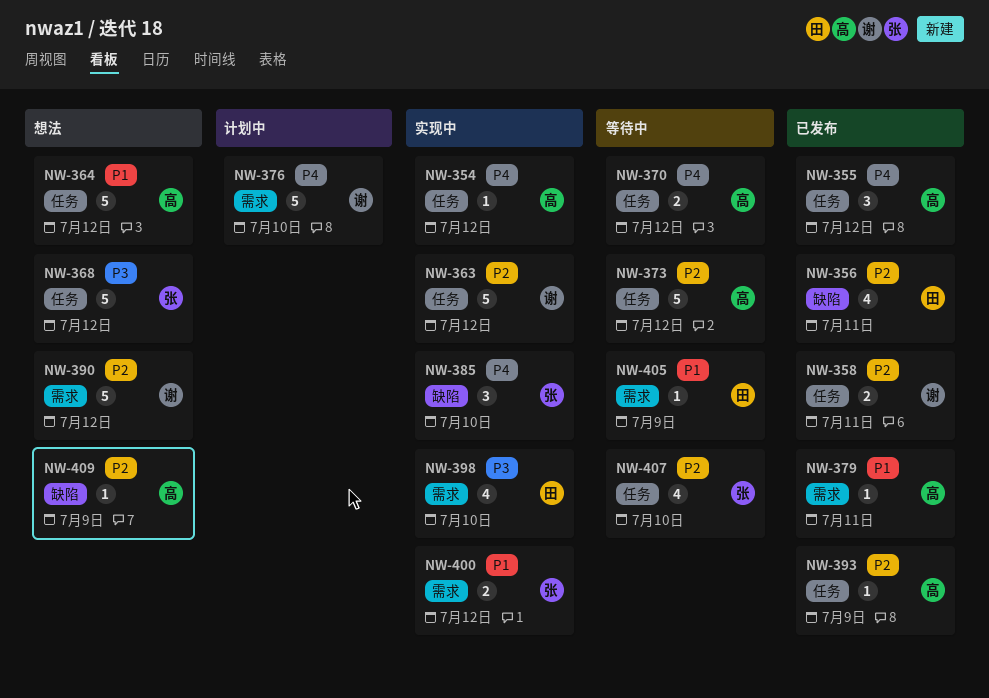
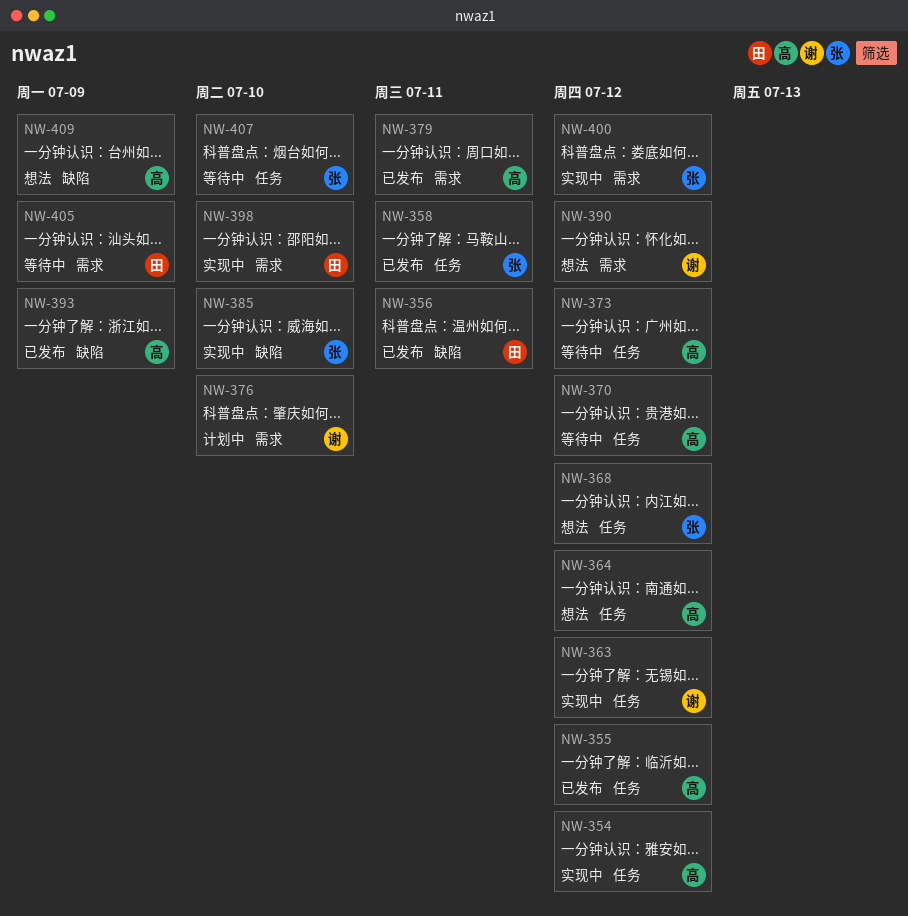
NW-358, owner: 谢 -> 张
NW-393, label: 任务 -> 缺陷

